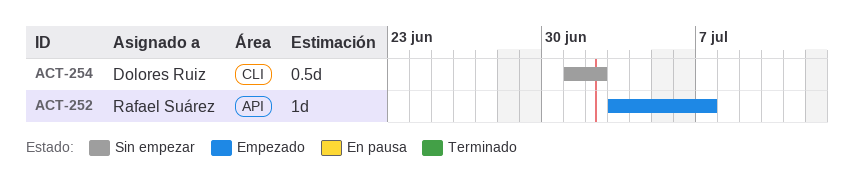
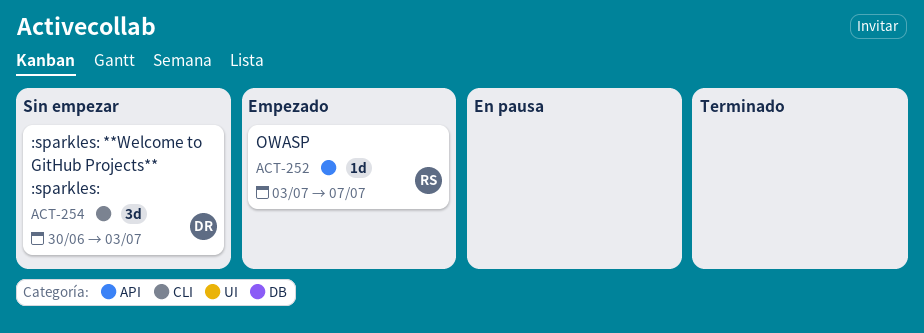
ACT-254, estimate: 0.5d -> 3d
ACT-254, start: Jul 1 -> Jun 30
ACT-254, due: Jul 2 -> Jul 3

